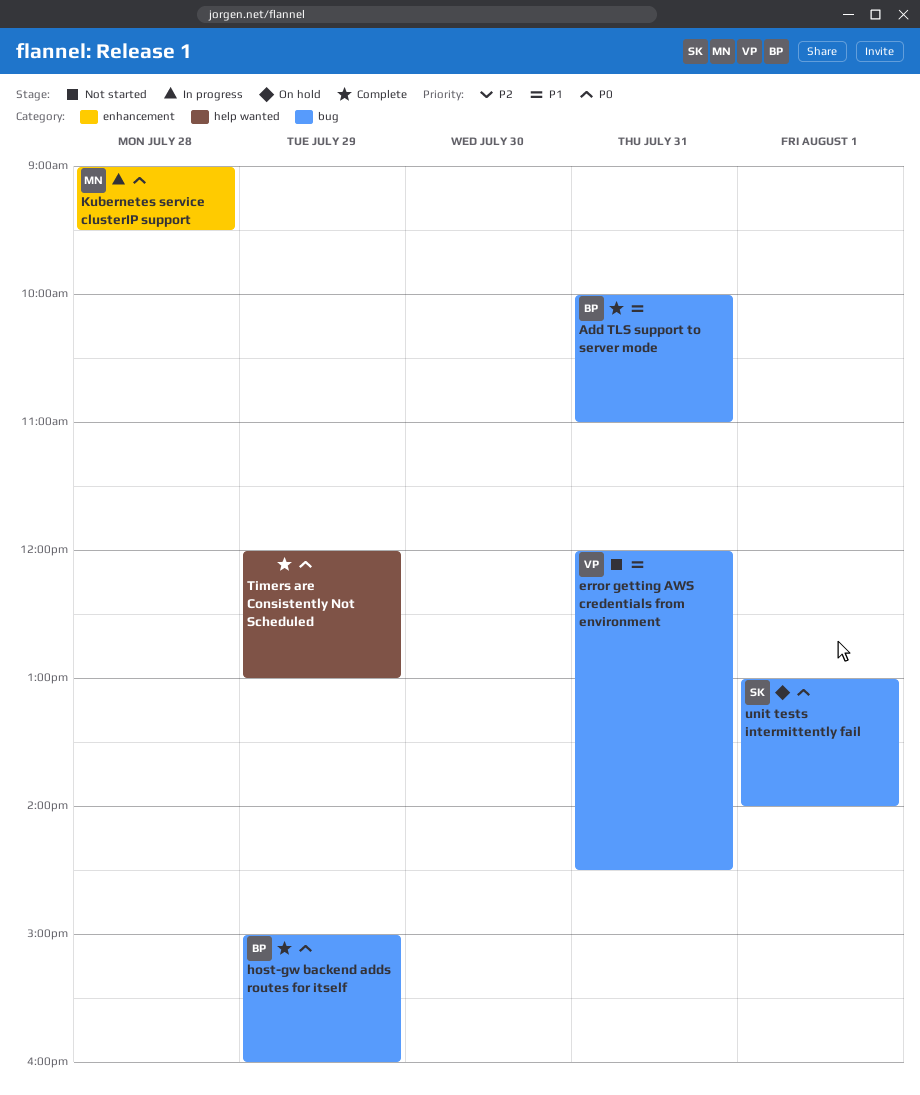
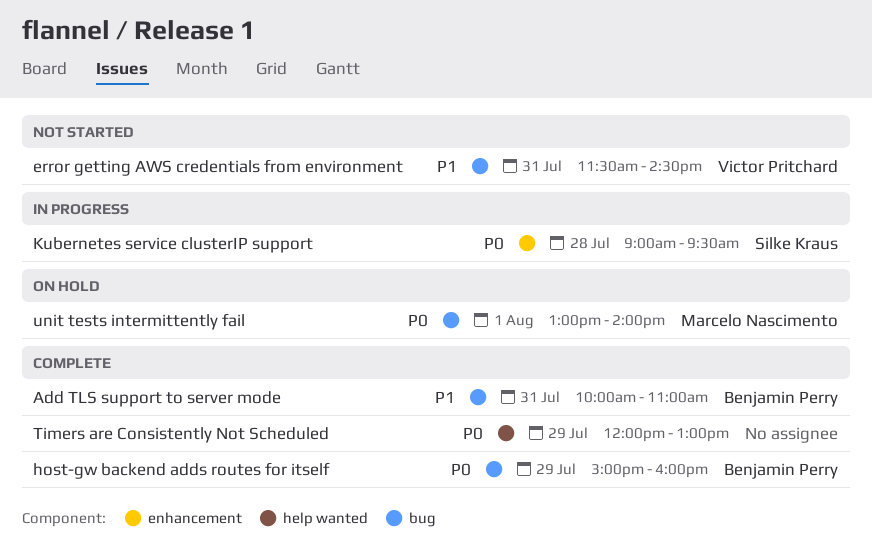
error getting AWS credentials from environment, begins: 12:00 -> 11:30
Kubernetes service clusterIP support, owner: Marcelo Nascimento -> Silke Kraus
unit tests intermittently fail, owner: Silke Kraus -> Marcelo Nascimento

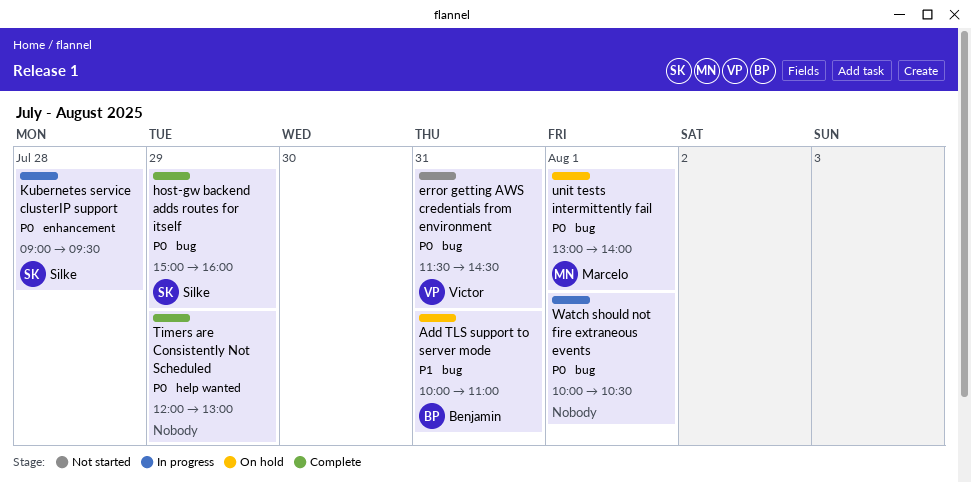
Add TLS support to server mode, status: Complete -> On hold
error getting AWS credentials from environment, priority: P1 -> P0
host-gw backend adds routes for itself, owner: Benjamin Perry -> Silke Kraus
Watch should not fire extraneous events: none -> present

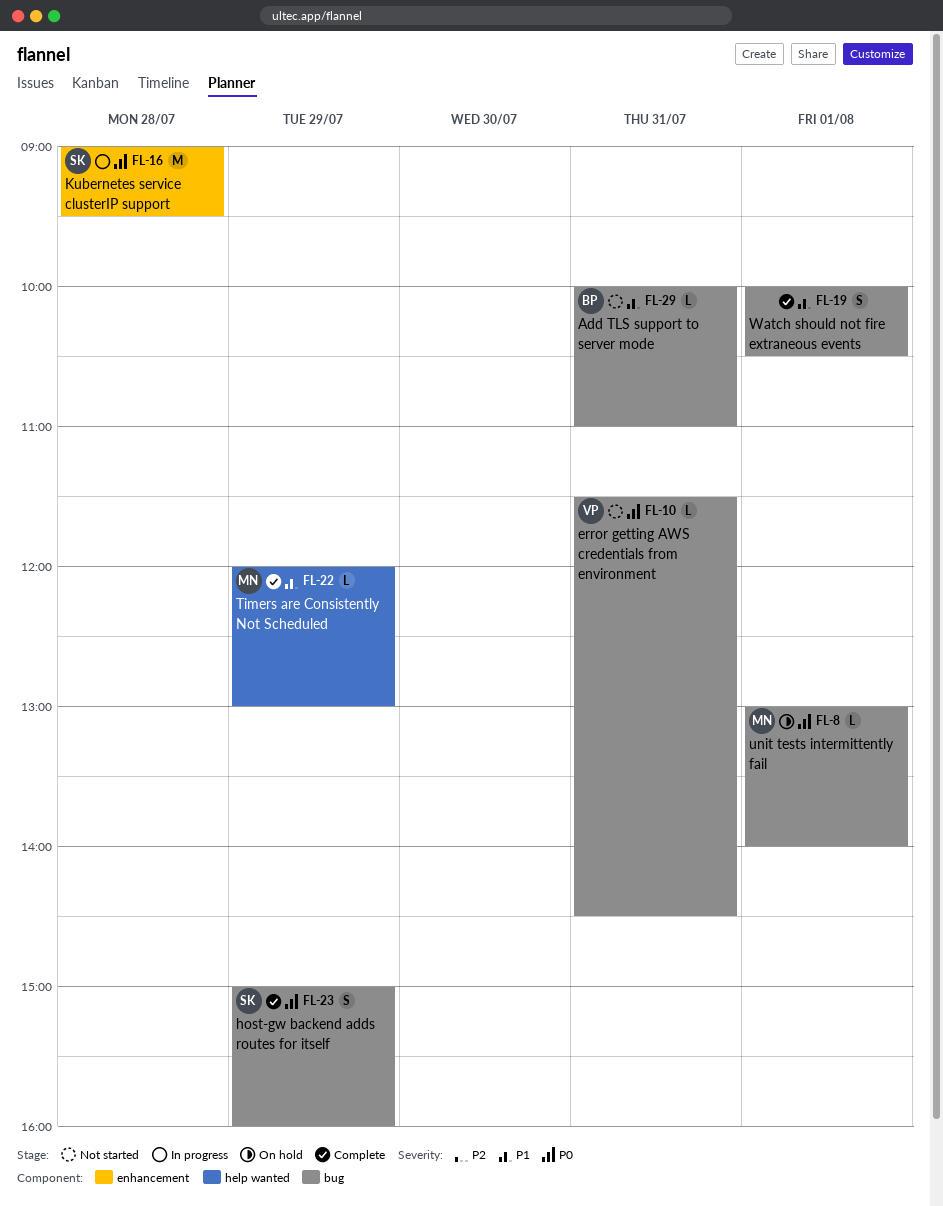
Add TLS support to server mode, status: On hold -> Not started
Timers are Consistently Not Scheduled, owner: none -> Marcelo
Timers are Consistently Not Scheduled, priority: P0 -> P1
Watch should not fire extraneous events, status: In progress -> Complete
Watch should not fire extraneous events, priority: P0 -> P1

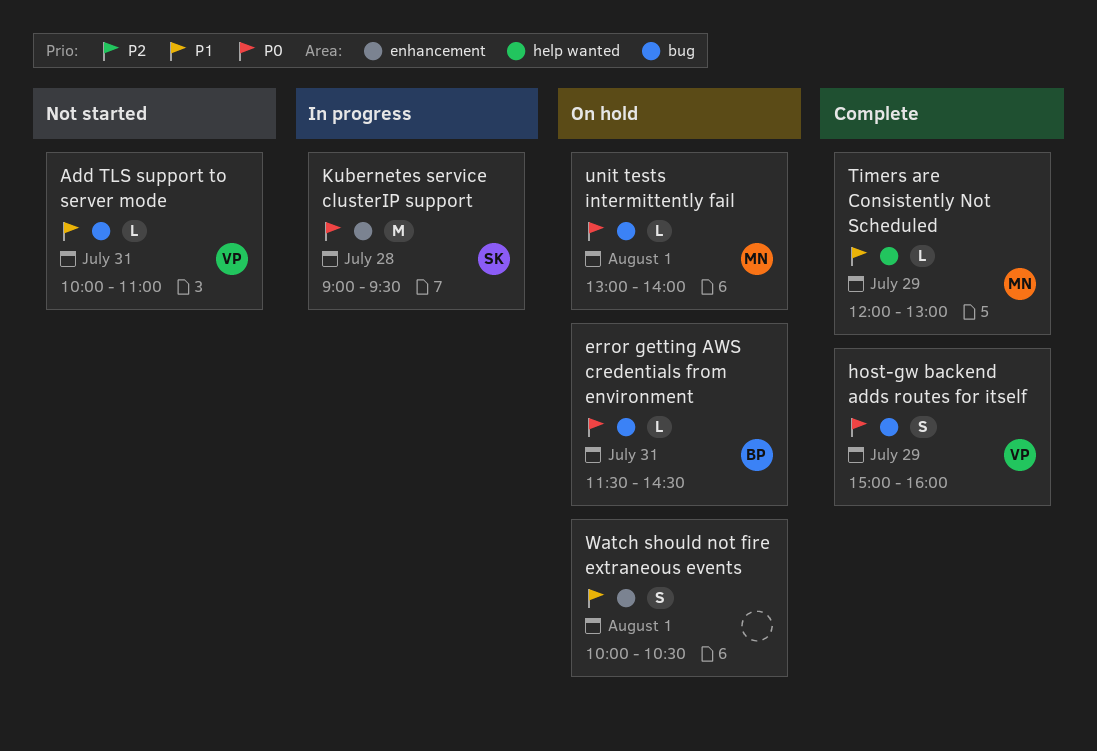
Add TLS support to server mode, owner: BP -> VP
error getting AWS credentials from environment, status: Not started -> On hold
error getting AWS credentials from environment, owner: VP -> BP
host-gw backend adds routes for itself, owner: SK -> VP
Watch should not fire extraneous events, status: Complete -> On hold
Watch should not fire extraneous events, label: bug -> enhancement

